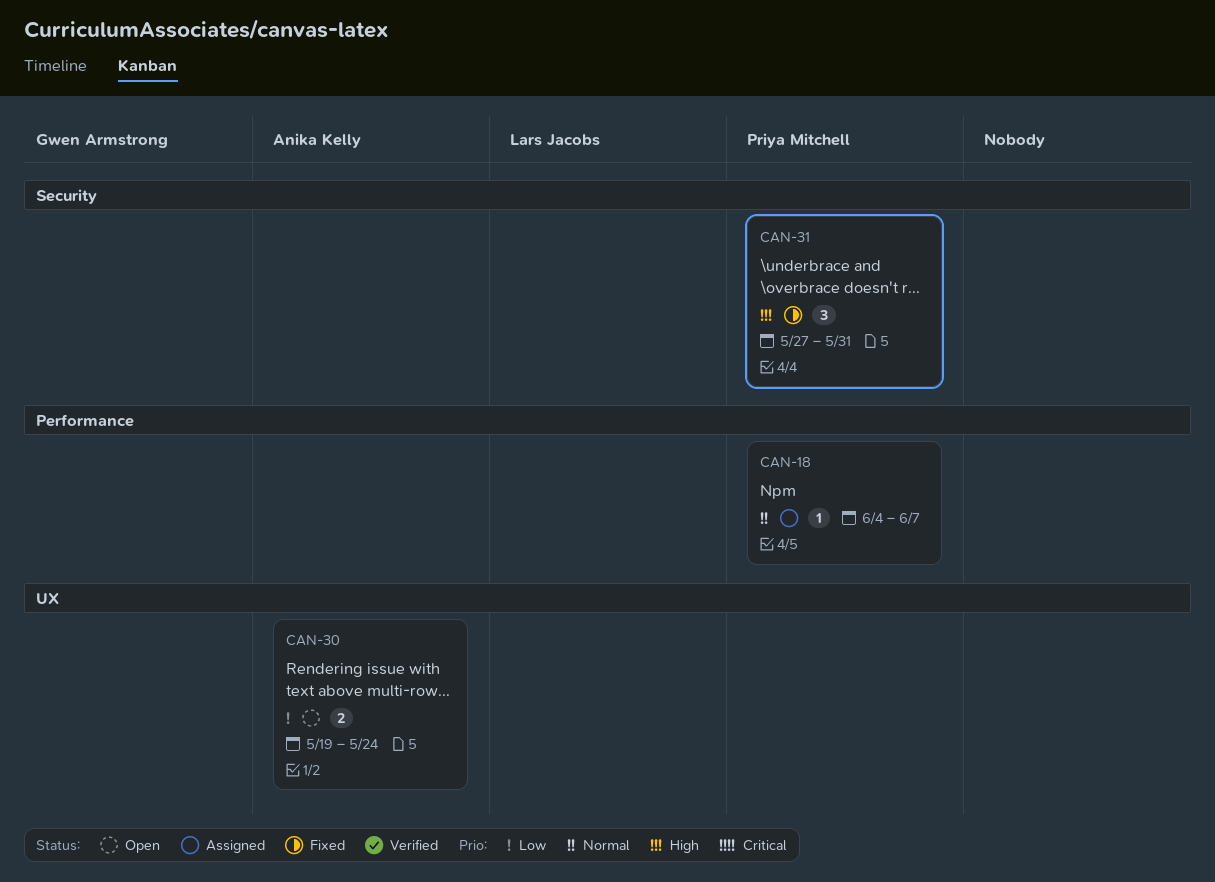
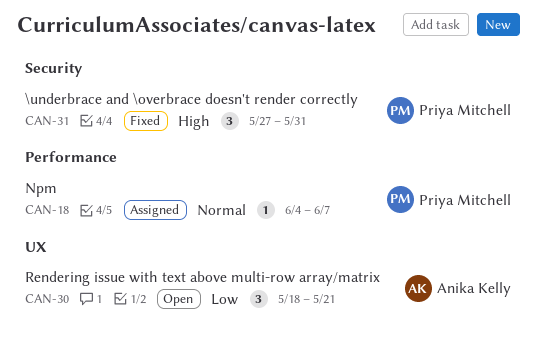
CAN-30, estimate: 2 -> 3
CAN-30, start: May 19 -> May 18
CAN-30, due: May 24 -> May 21

